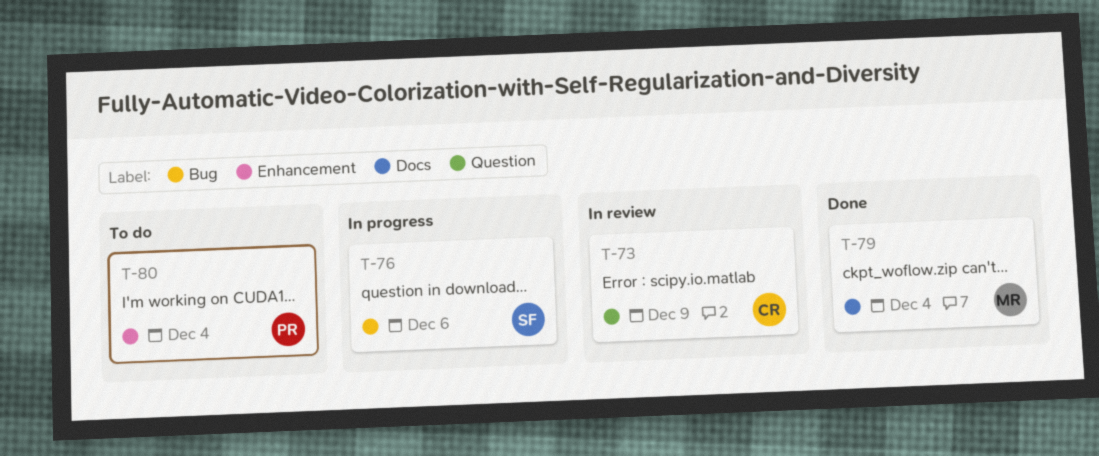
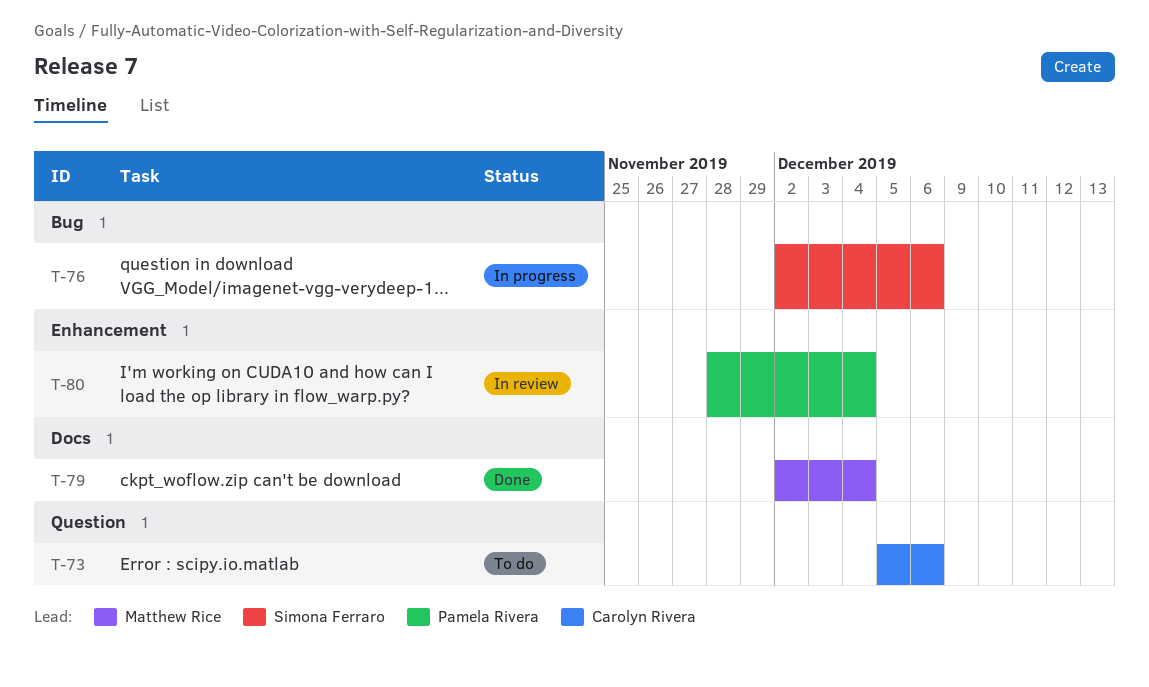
T-73, status: In review -> To do
T-73, due: Dec 9 -> Dec 6
T-80, status: To do -> In review

